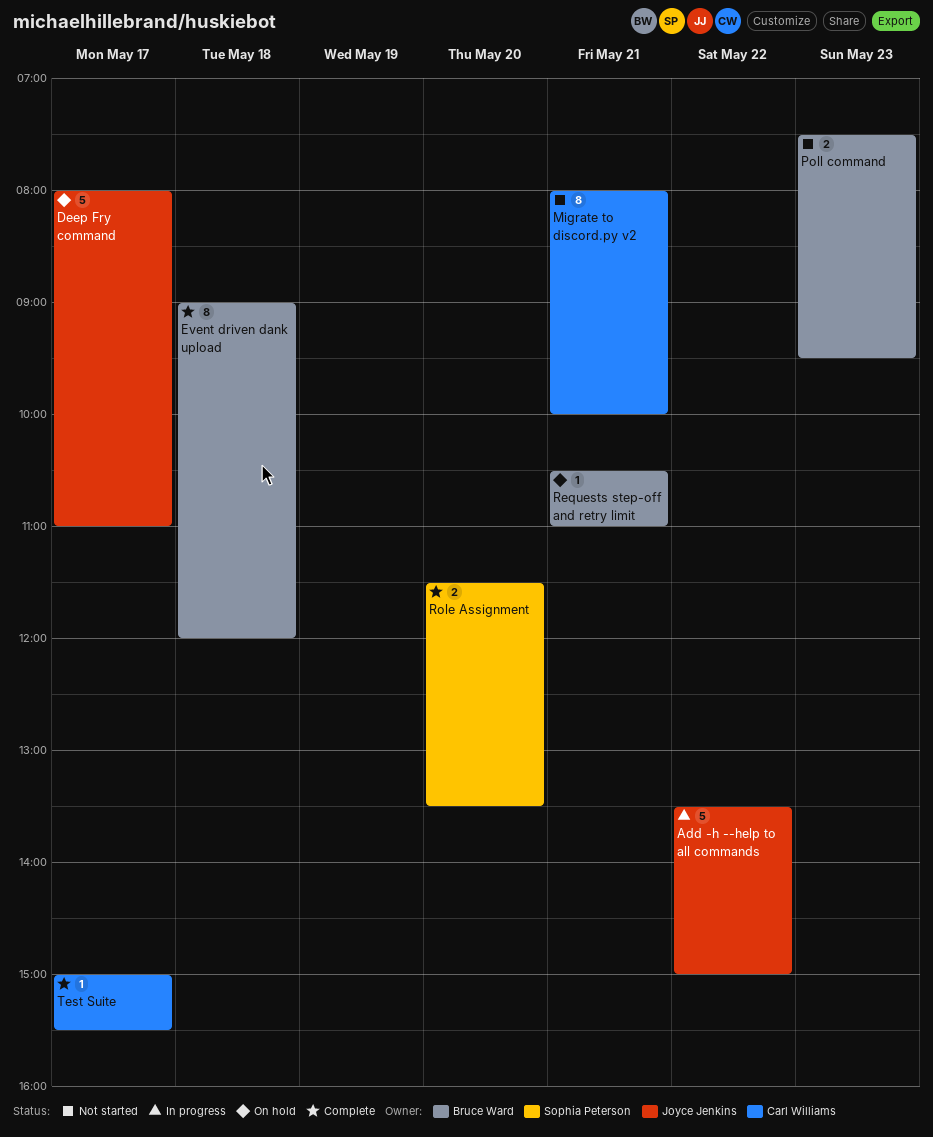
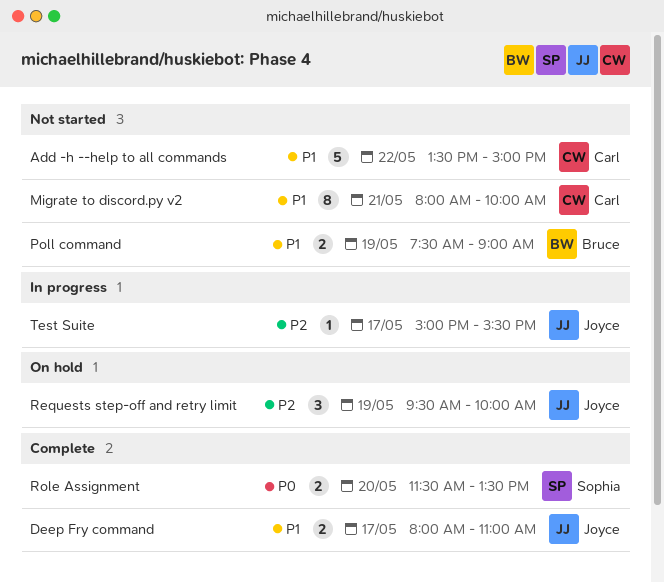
Add -h --help to all commands, status: In progress -> Not started
Add -h --help to all commands, owner: Joyce Jenkins -> Carl Williams
Deep Fry command, status: On hold -> Complete
Deep Fry command, estimate: 5 -> 2
Event driven dank upload: present -> none
Poll command, day: May 23 -> May 19
Poll command, ends: 09:30 -> 09:00
Requests step-off and retry limit, owner: Bruce Ward -> Joyce Jenkins
Requests step-off and retry limit, estimate: 1 -> 3
Requests step-off and retry limit, day: May 21 -> May 19
Requests step-off and retry limit, begins: 10:30 -> 09:30
Requests step-off and retry limit, ends: 11:00 -> 10:00
Test Suite, status: Complete -> In progress
Test Suite, owner: Carl Williams -> Joyce Jenkins

